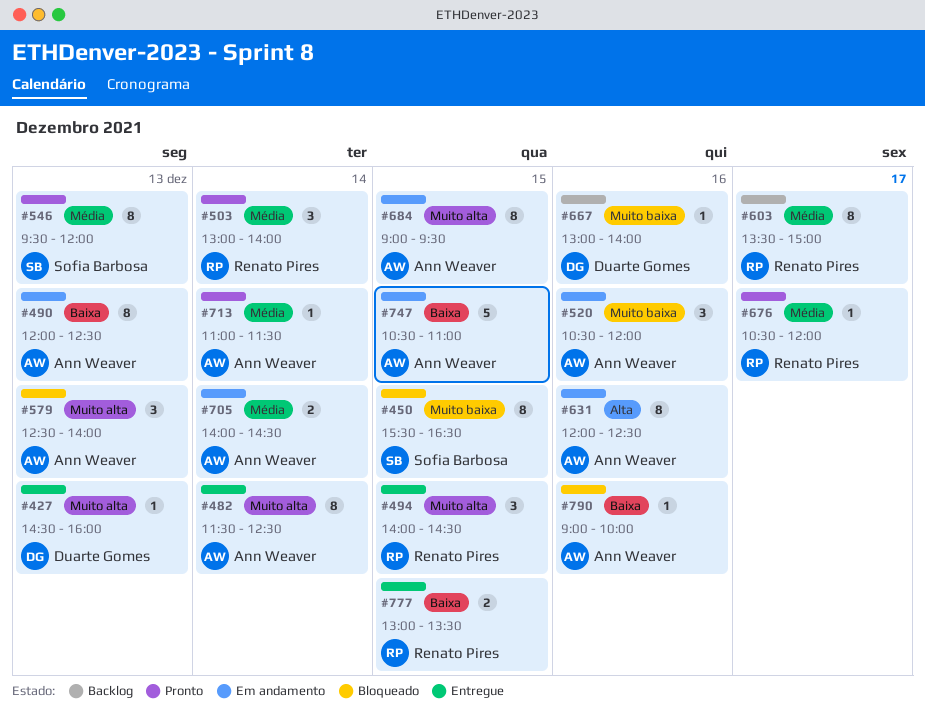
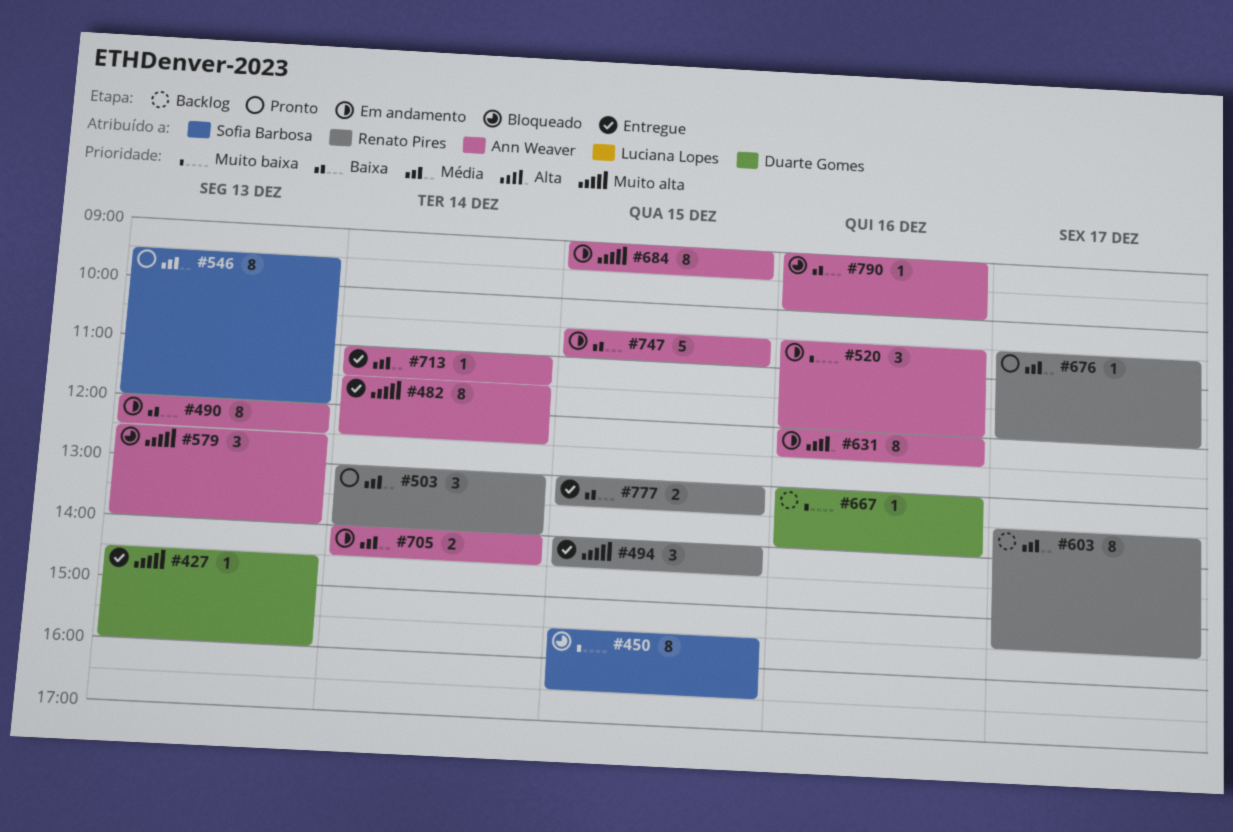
#603, ends: 15:00 -> 15:30
#713, status: Pronto -> Entregue

